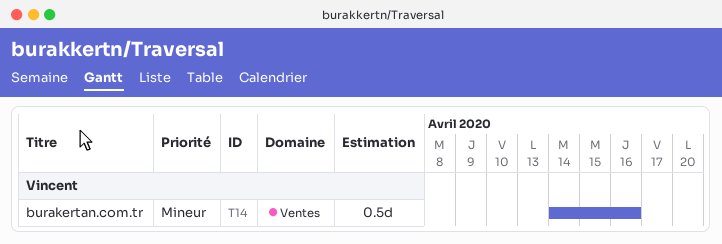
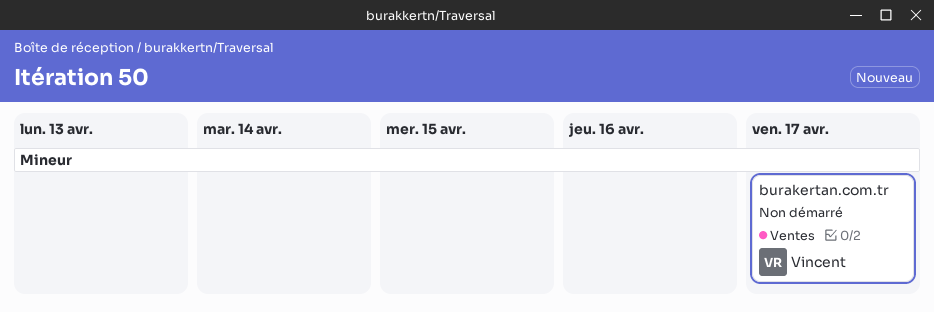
burakertan.com.tr, due: Apr 16 -> Apr 17

